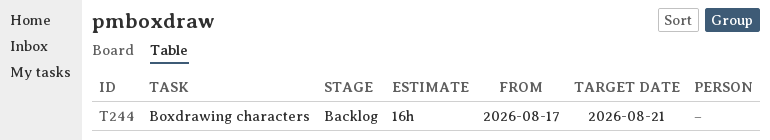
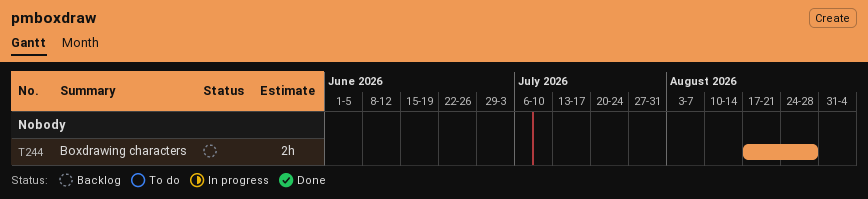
T244, estimate: 16h -> 2h
T244, due: Aug 21 -> Aug 28

